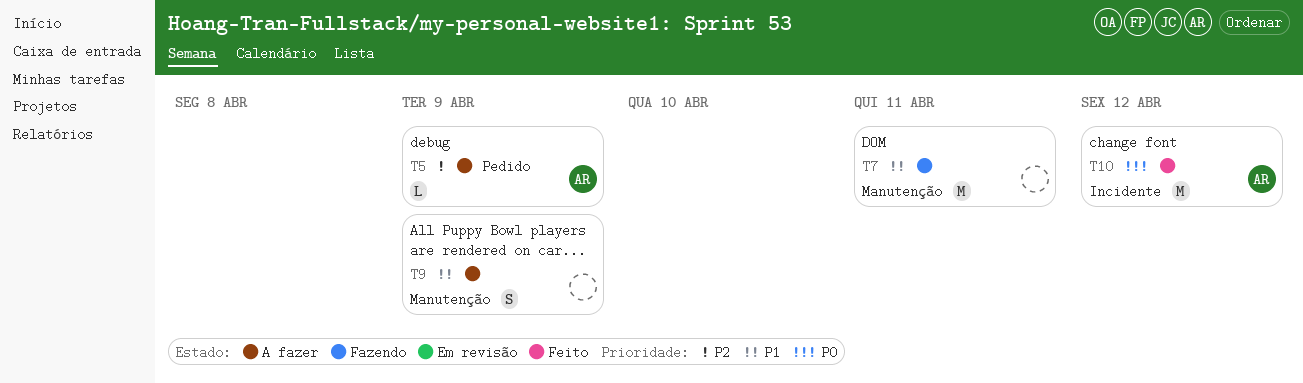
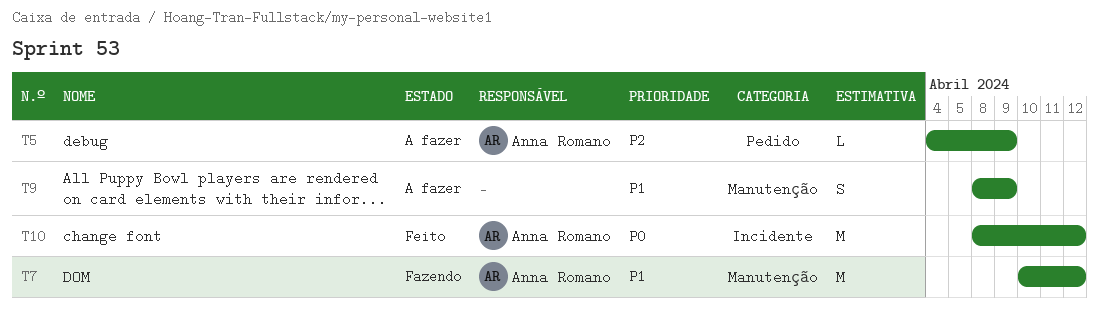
T7, owner: none -> Anna Romano
T7, due: Apr 11 -> Apr 12

